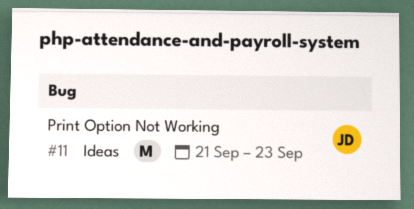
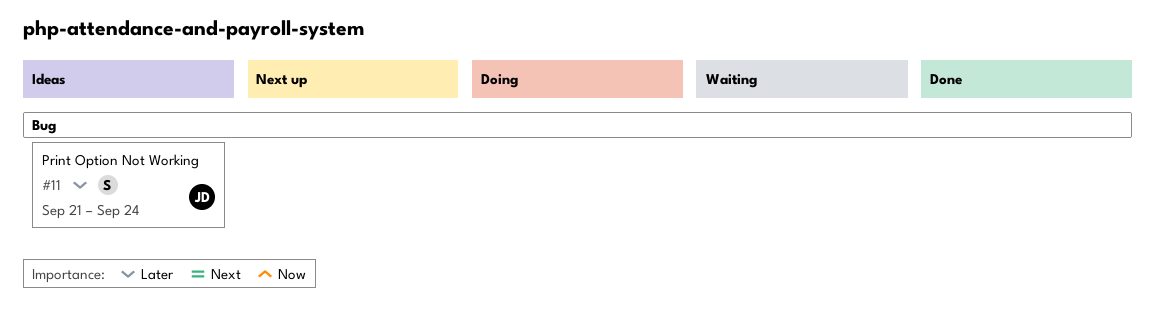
#11, estimate: M -> S
#11, due: Sep 23 -> Sep 24

